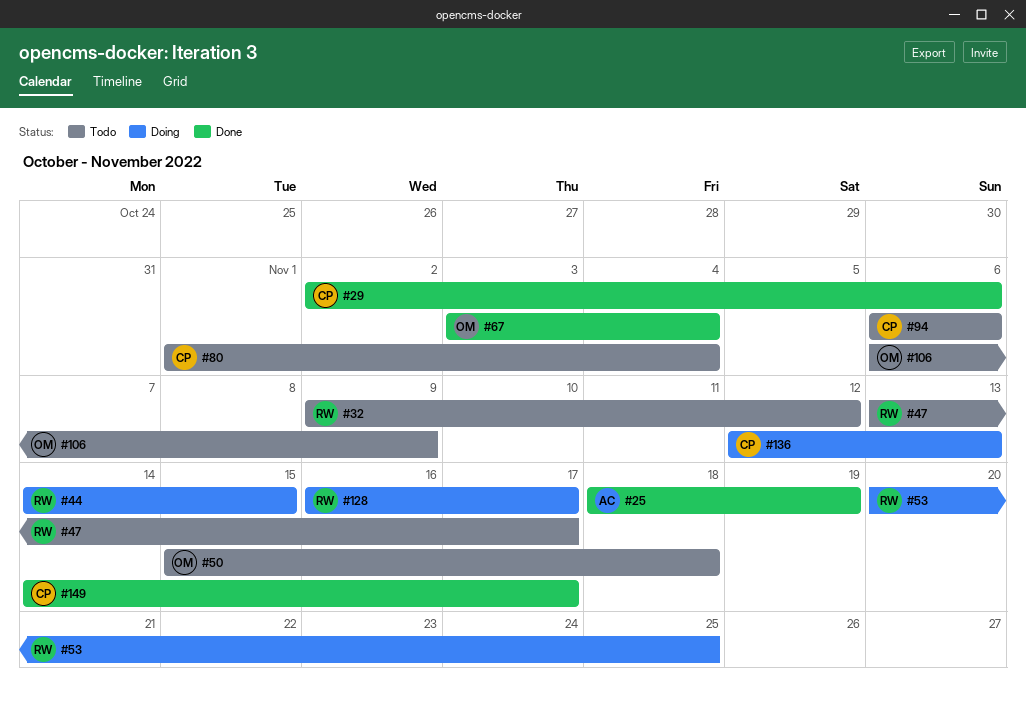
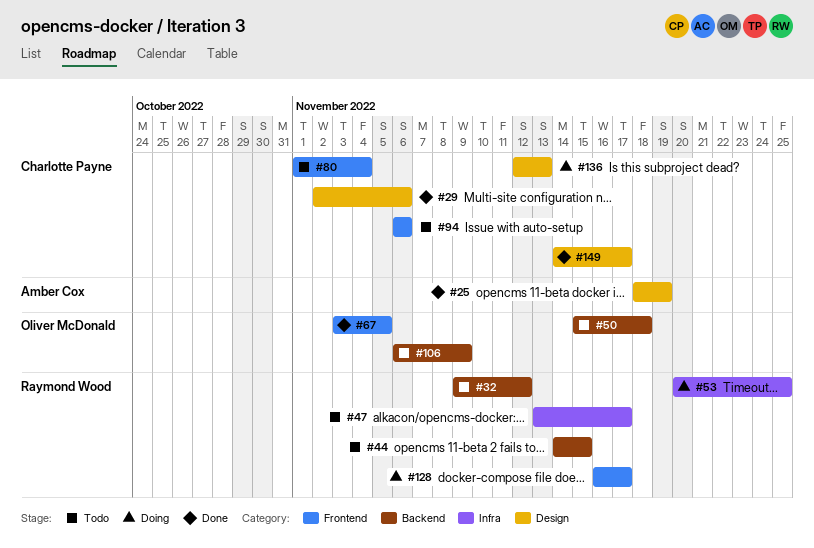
#44, status: Doing -> Todo
#67, due: Nov 4 -> Nov 5

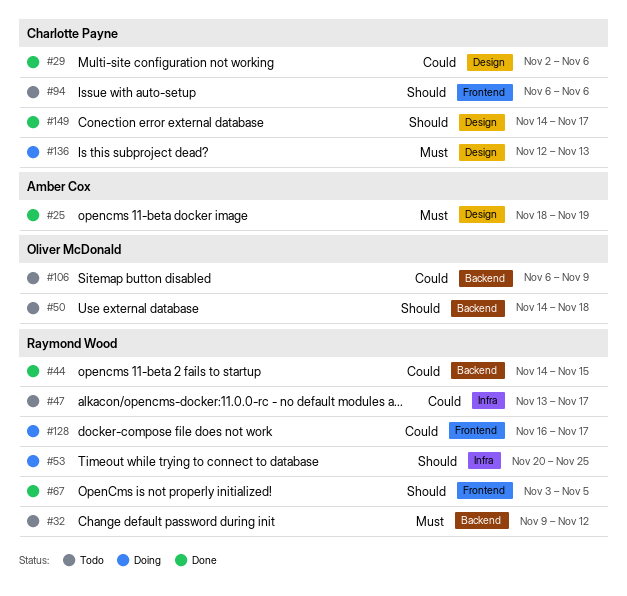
#44, status: Todo -> Done
#50, start: Nov 15 -> Nov 14
#67, owner: Oliver McDonald -> Raymond Wood
#80: present -> none

